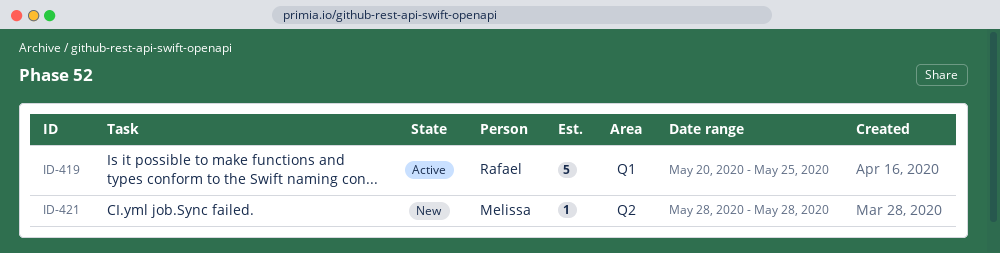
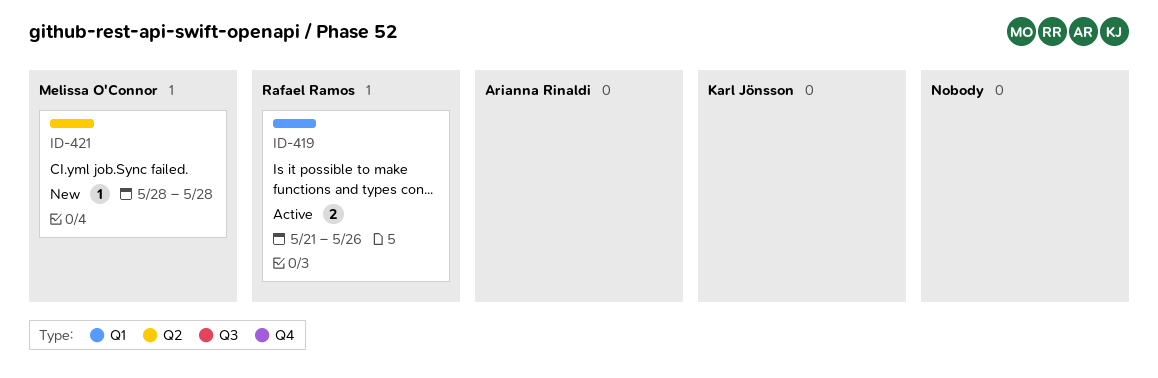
ID-419, estimate: 5 -> 2
ID-419, start: May 20 -> May 21
ID-419, due: May 25 -> May 26

